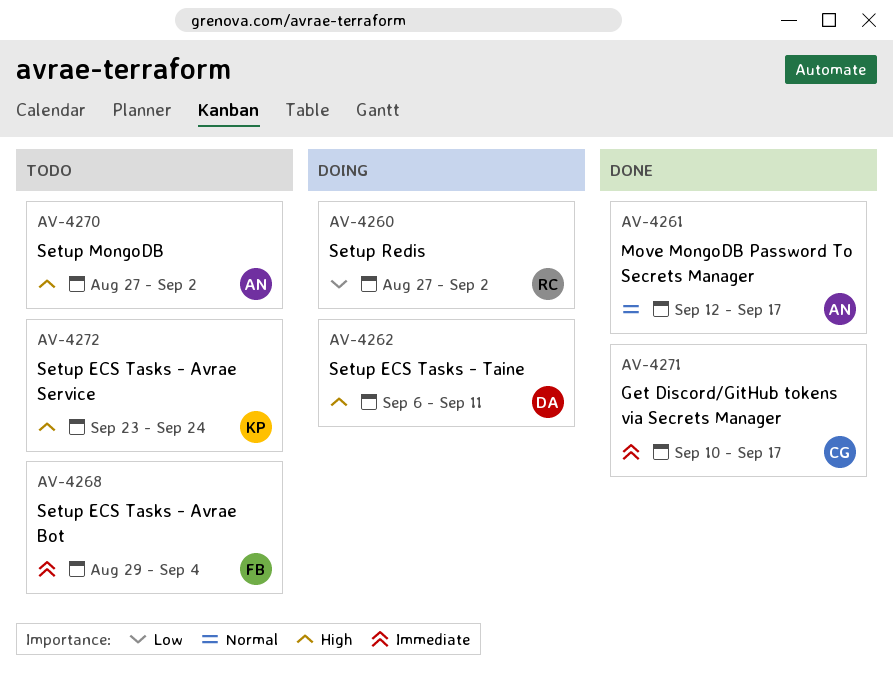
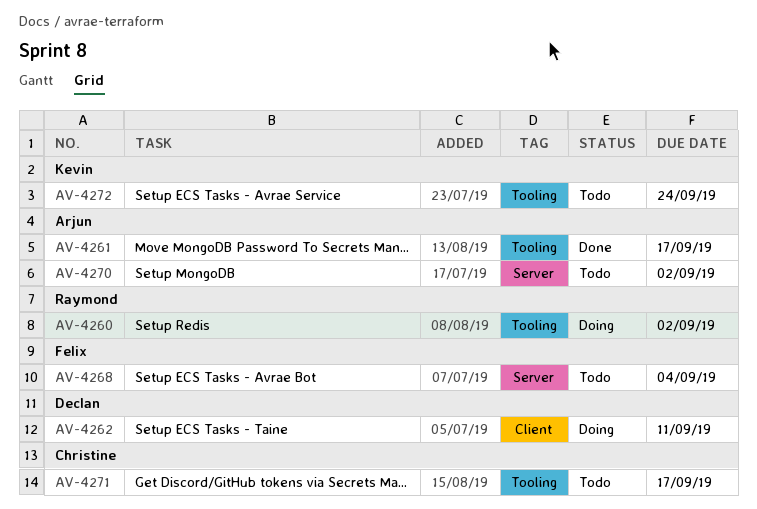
AV-4271, status: Done -> Todo

